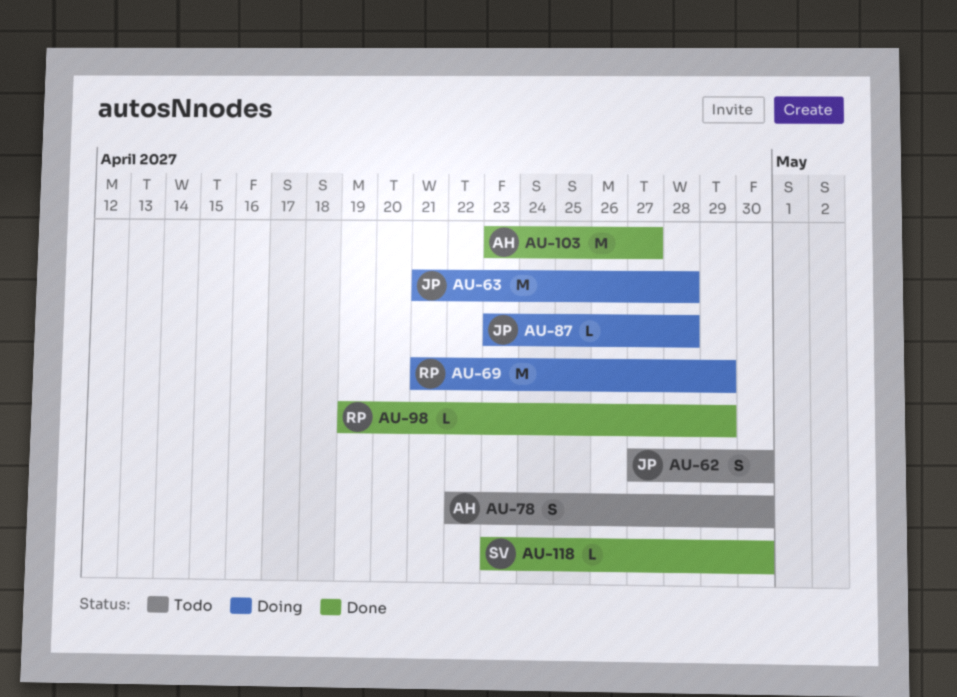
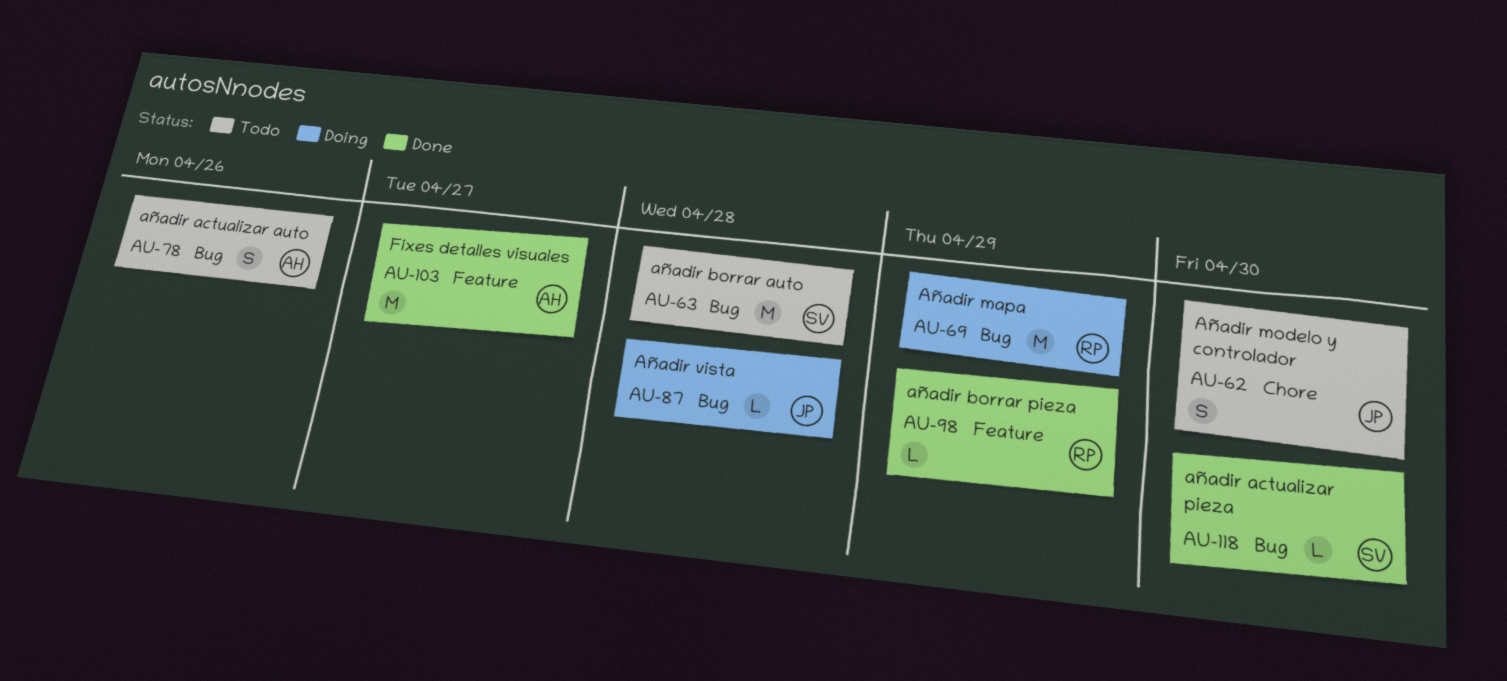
AU-63, status: Doing -> Todo
AU-63, owner: JP -> SV
AU-78, due: Apr 30 -> Apr 26

